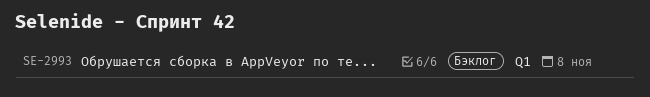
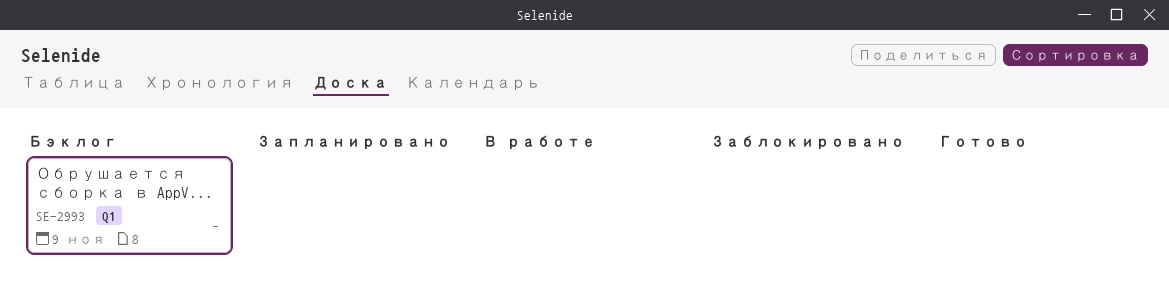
SE-2993, due: Nov 8 -> Nov 9

